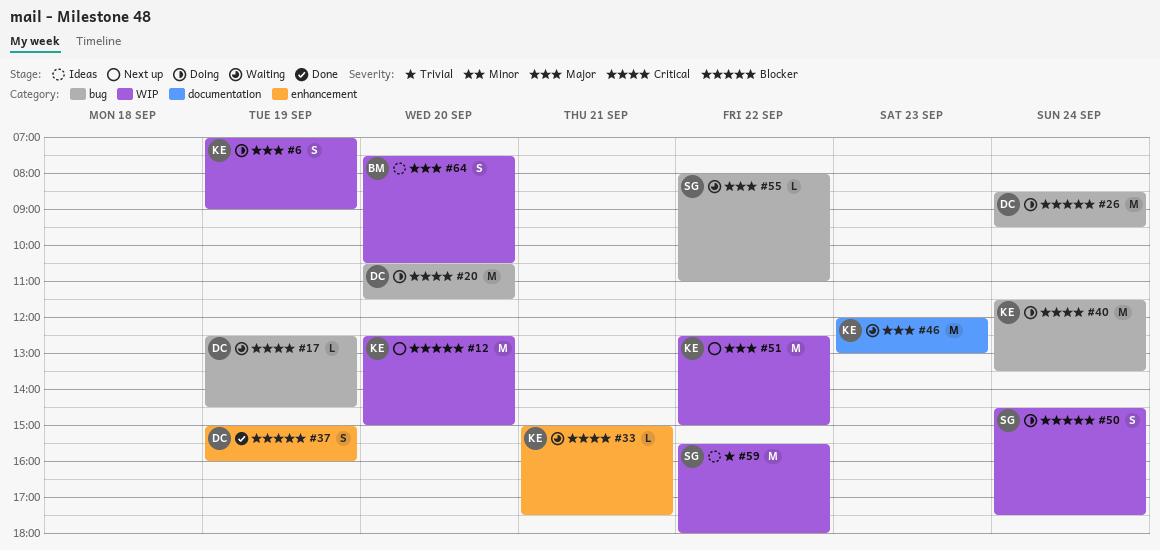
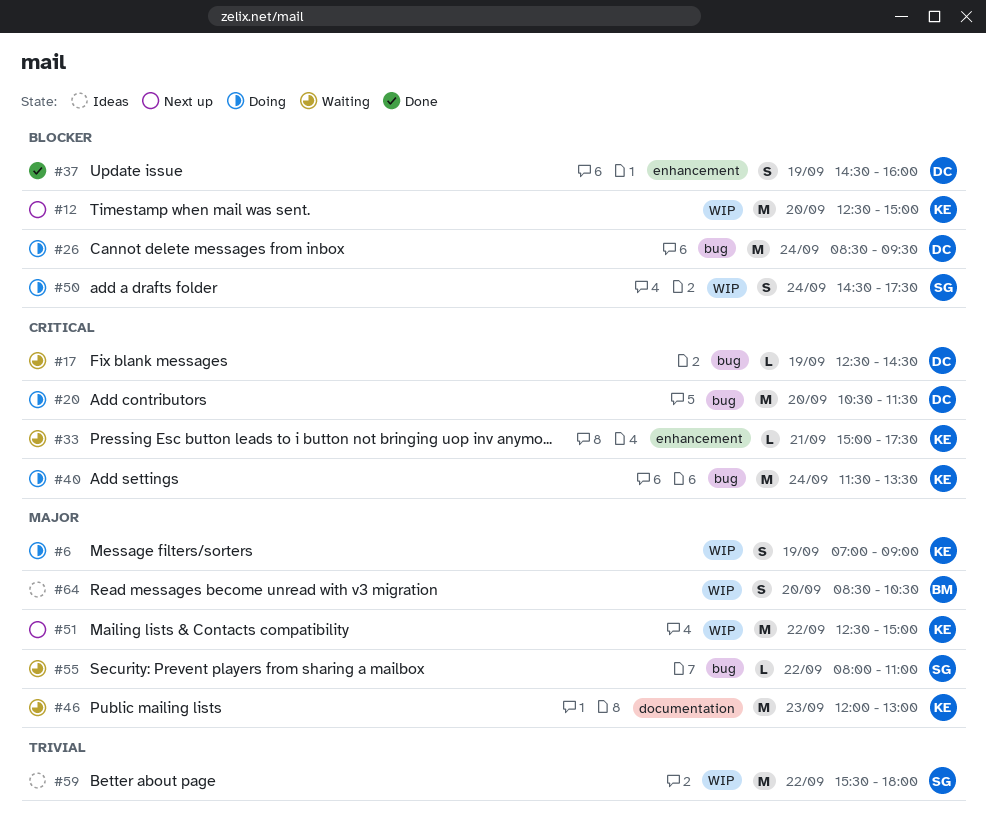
#37, begins: 15:00 -> 14:30
#64, begins: 07:30 -> 08:30

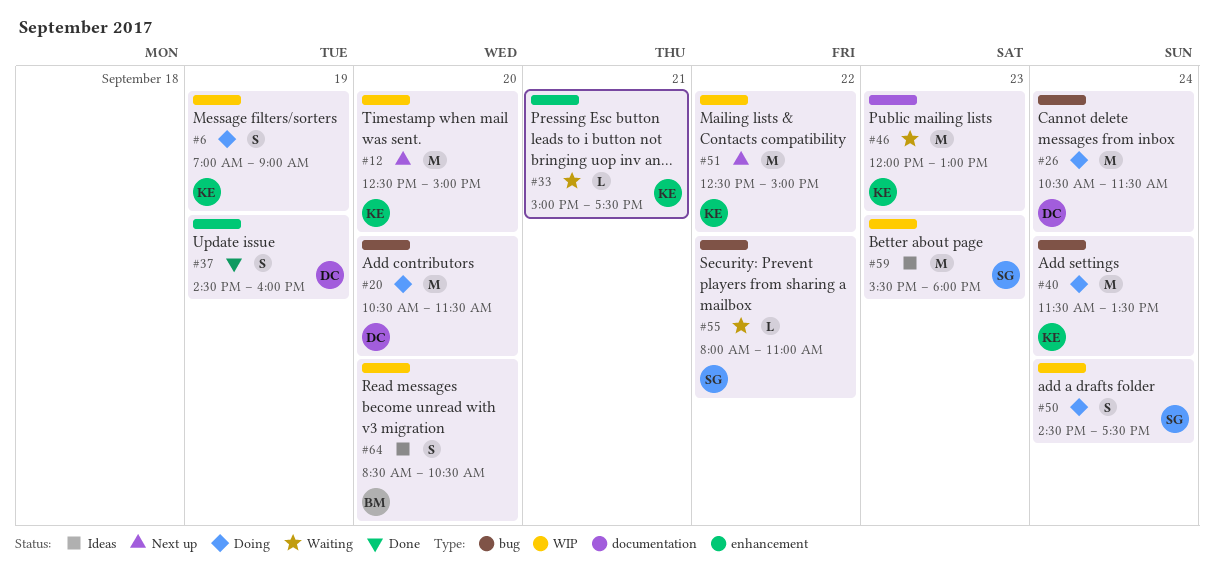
#17: present -> none
#26, begins: 08:30 -> 10:30
#26, ends: 09:30 -> 11:30
#59, day: Sep 22 -> Sep 23

